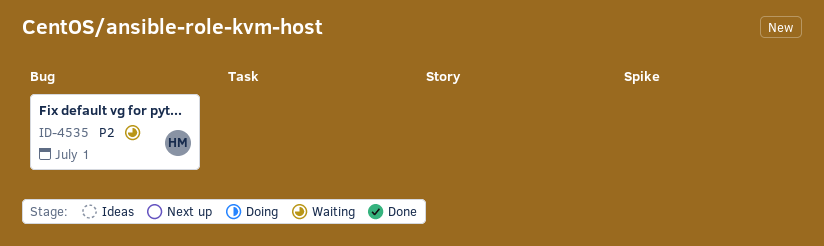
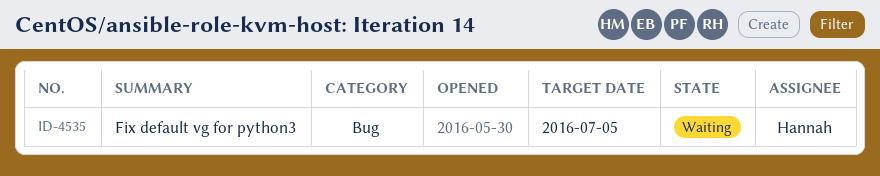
ID-4535, due: Jul 1 -> Jul 5

